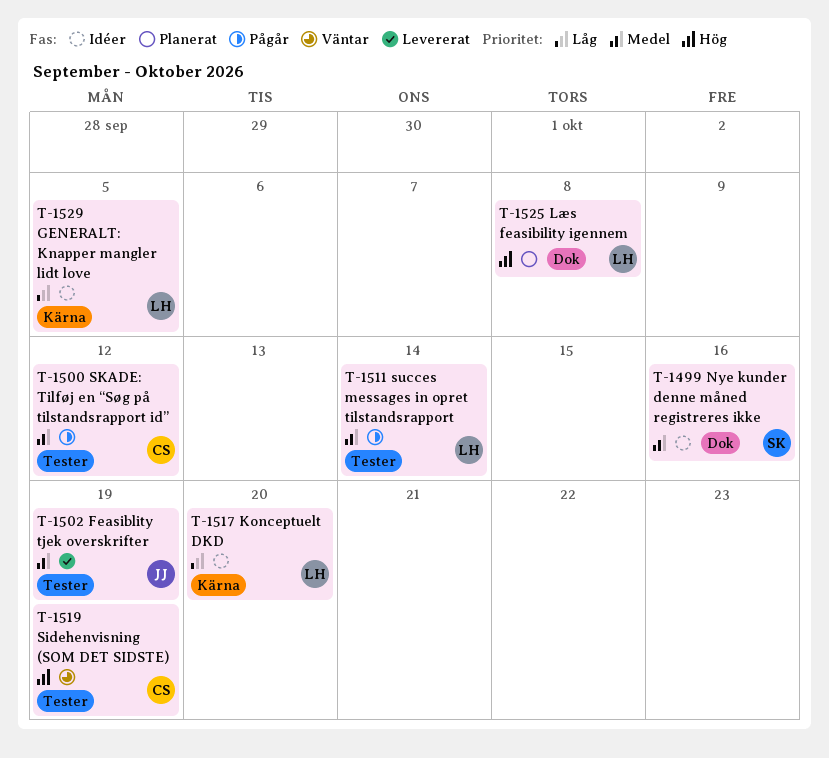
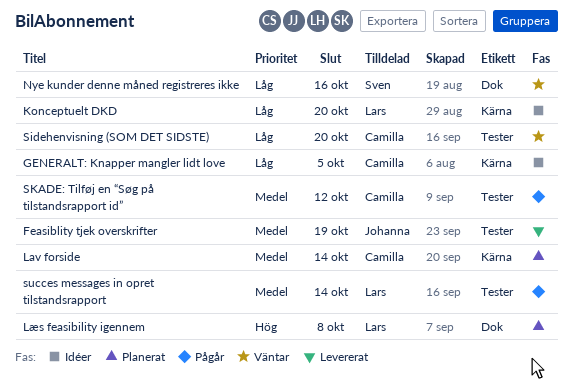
GENERALT: Knapper mangler lidt love, owner: Lars -> Camilla
Lav forside: none -> present
Nye kunder denne måned registreres ikke, status: Idéer -> Väntar
Nye kunder denne måned registreres ikke, priority: Medel -> Låg
Sidehenvisning (SOM DET SIDSTE), priority: Hög -> Låg
Sidehenvisning (SOM DET SIDSTE), due: Oct 19 -> Oct 20

